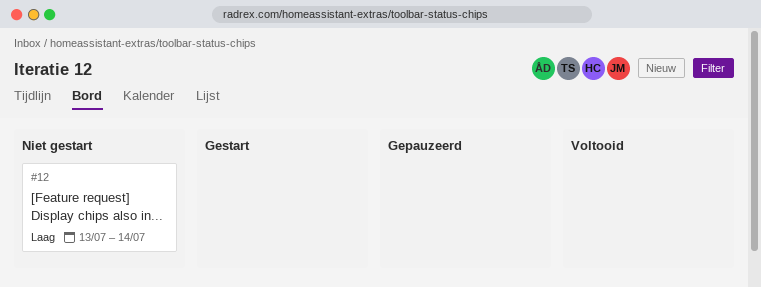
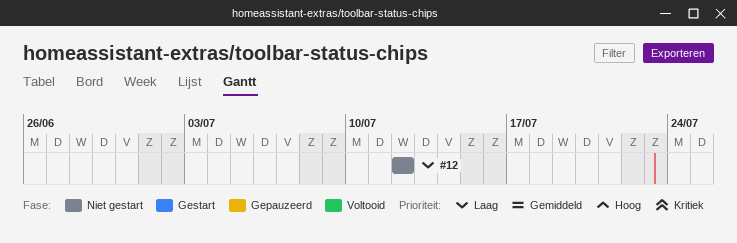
#12, start: Jul 13 -> Jul 12
#12, due: Jul 14 -> Jul 12

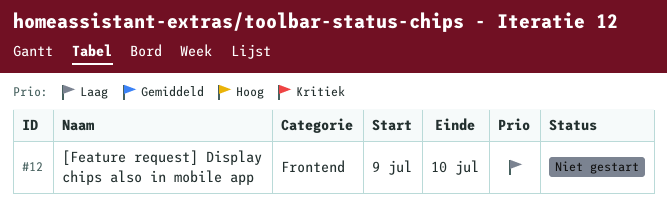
#12, start: Jul 12 -> Jul 9
#12, due: Jul 12 -> Jul 10

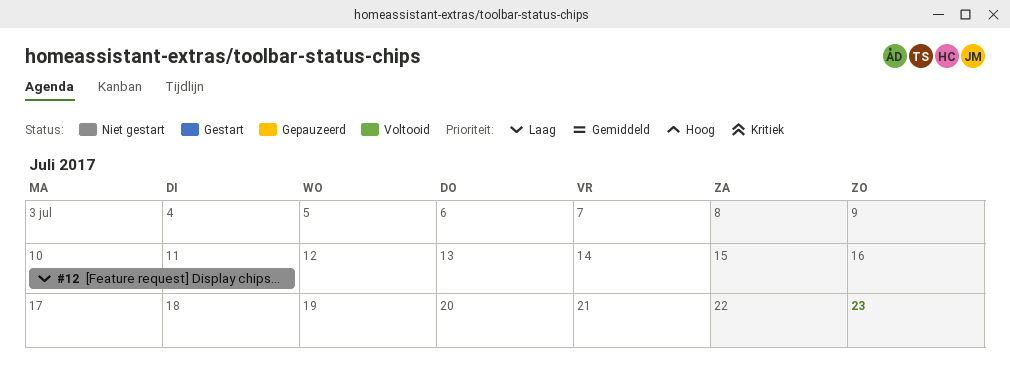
#12, start: Jul 9 -> Jul 10
#12, due: Jul 10 -> Jul 11

